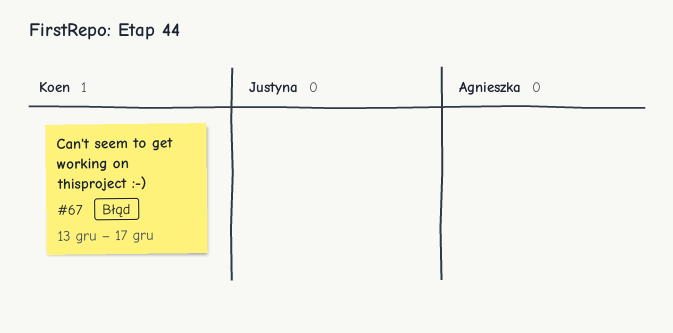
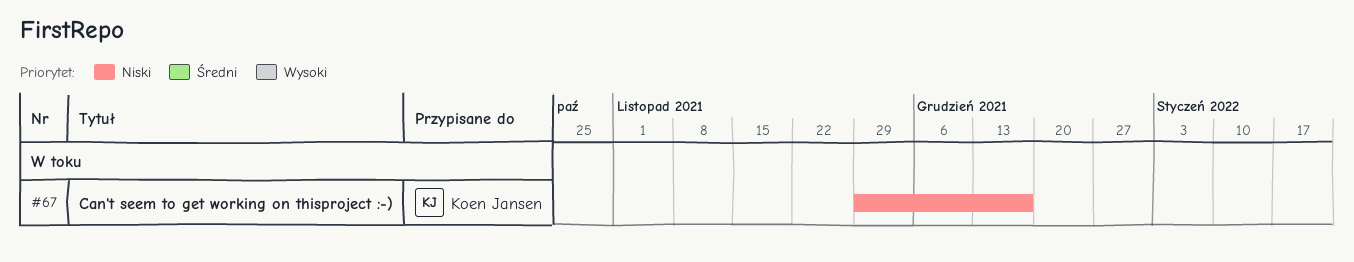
#67, start: Dec 13 -> Nov 29

